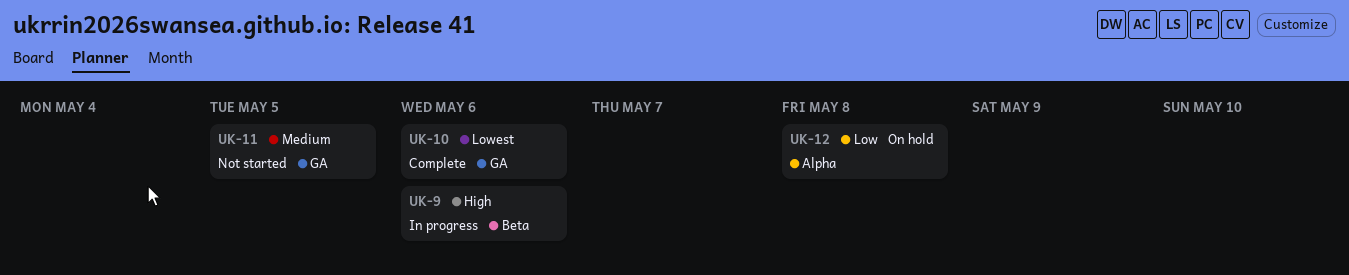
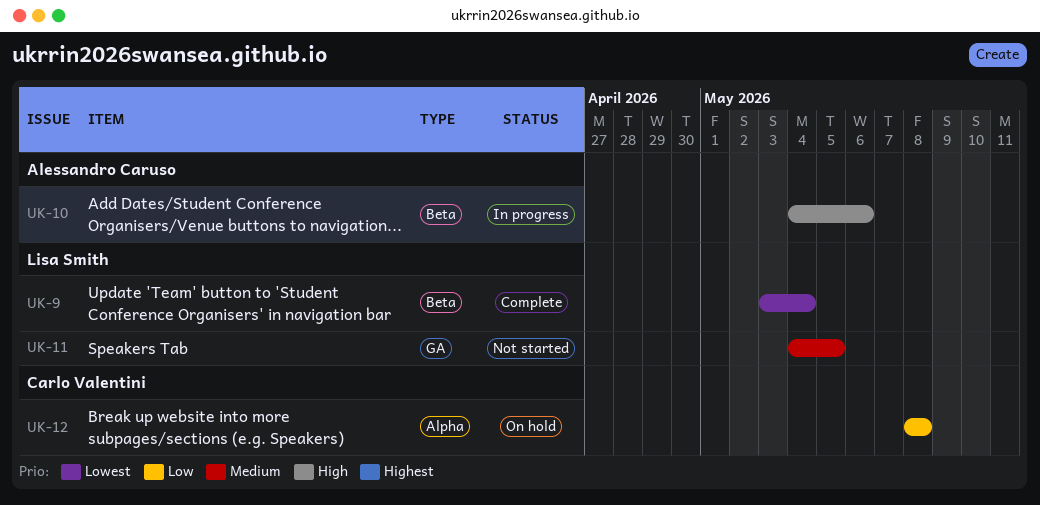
UK-9, status: In progress -> Complete
UK-9, priority: High -> Lowest
UK-9, due: May 6 -> May 4
UK-10, status: Complete -> In progress
UK-10, priority: Lowest -> High
UK-10, label: GA -> Beta

